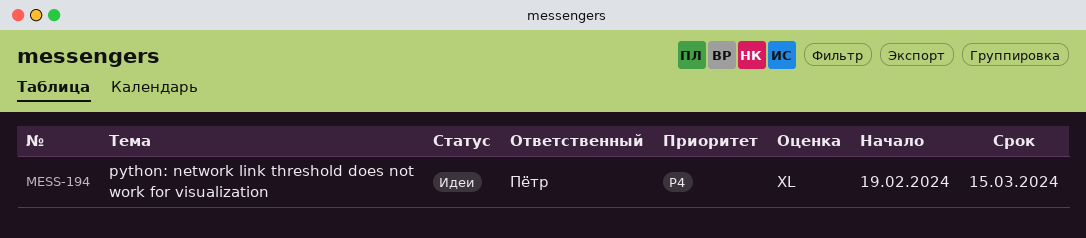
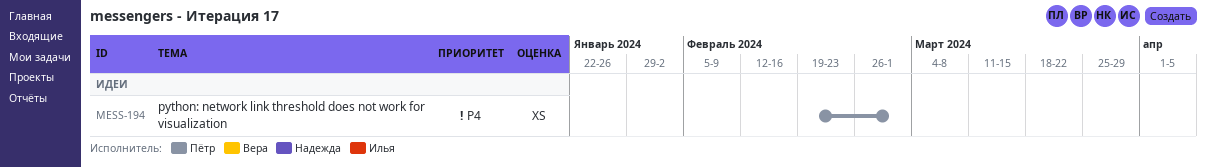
MESS-194, estimate: XL -> XS
MESS-194, due: Mar 15 -> Mar 1

